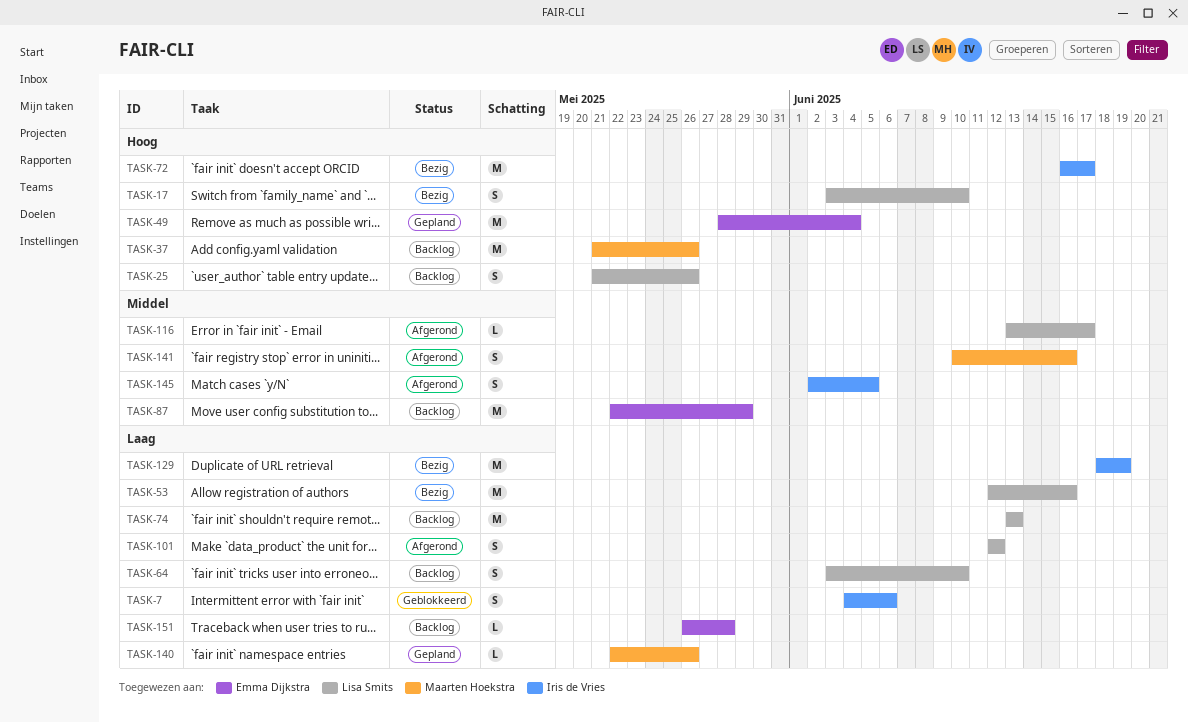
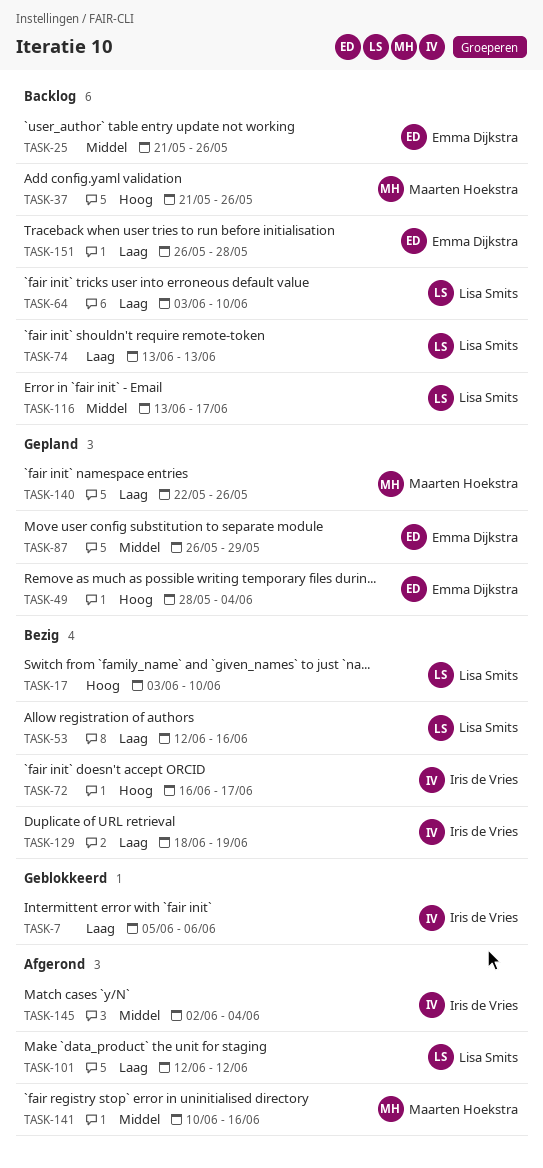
TASK-7, start: Jun 4 -> Jun 5
TASK-25, owner: Lisa Smits -> Emma Dijkstra
TASK-25, priority: Hoog -> Middel
TASK-87, status: Backlog -> Gepland
TASK-87, start: May 22 -> May 26
TASK-116, status: Afgerond -> Backlog
TASK-145, due: Jun 5 -> Jun 4

